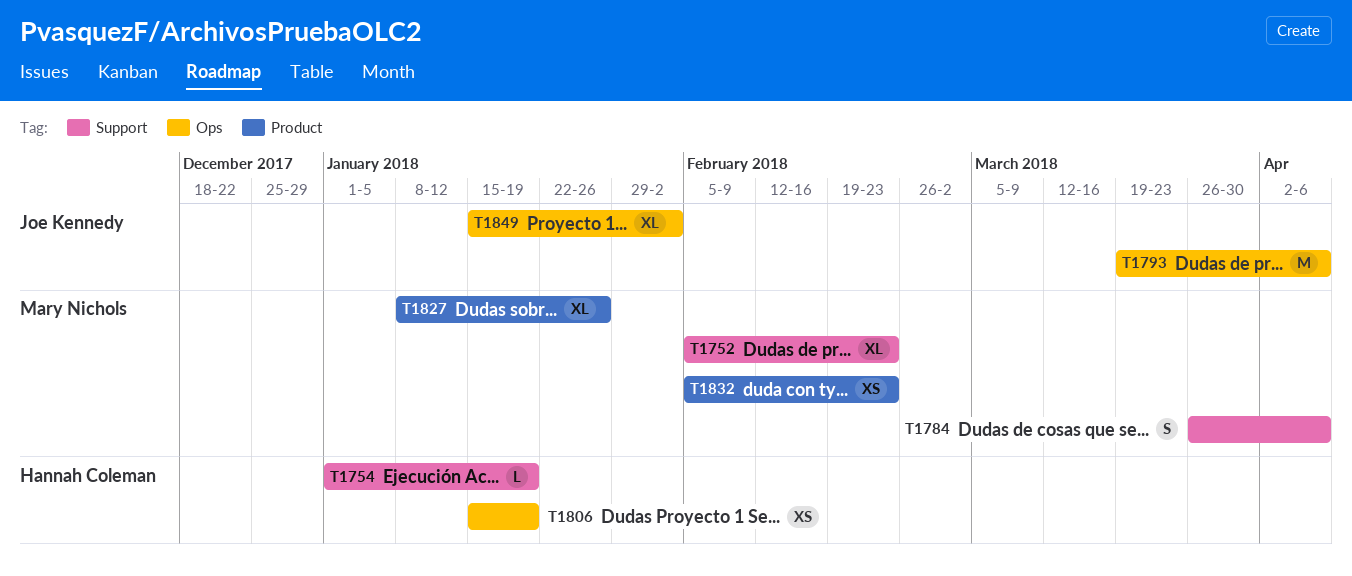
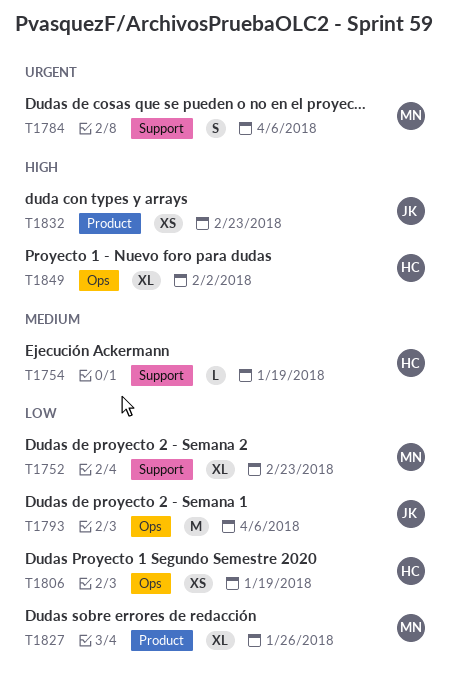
T1832, owner: Mary Nichols -> Joe Kennedy
T1849, owner: Joe Kennedy -> Hannah Coleman

